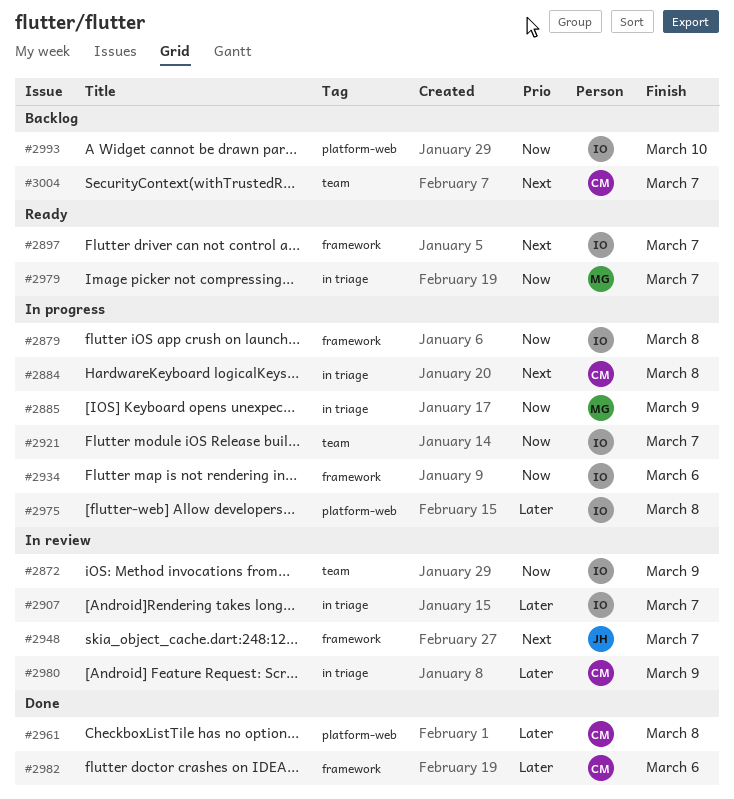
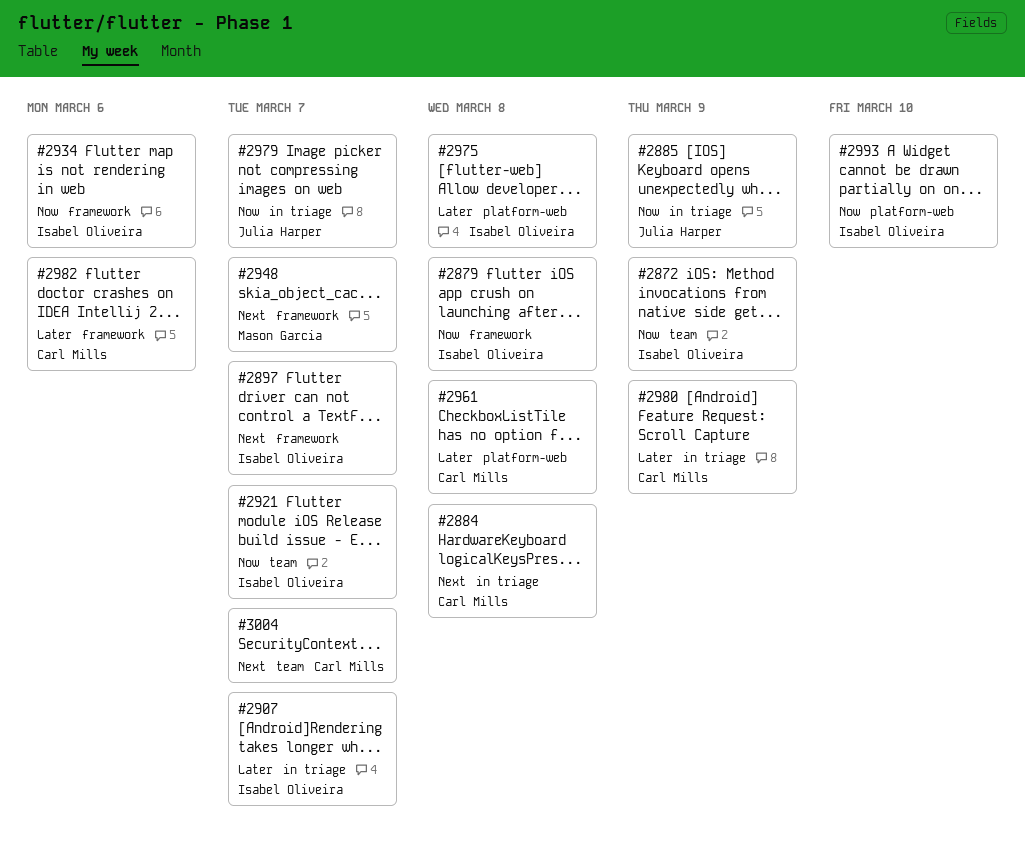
#2885, owner: Mason Garcia -> Julia Harper
#2948, owner: Julia Harper -> Mason Garcia
#2979, owner: Mason Garcia -> Julia Harper

